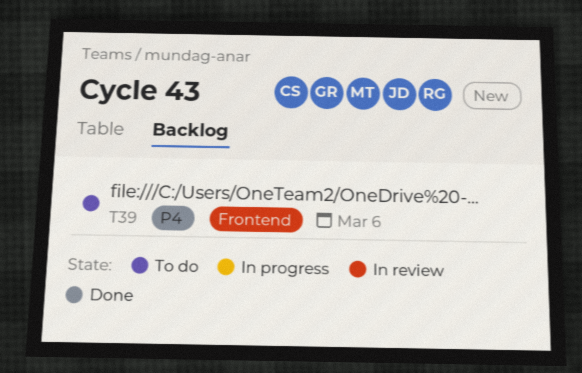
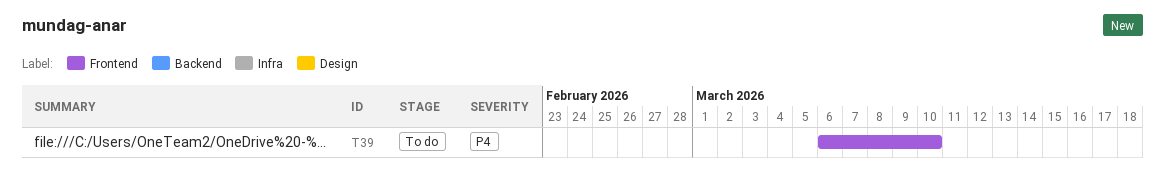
T39, due: Mar 6 -> Mar 10

